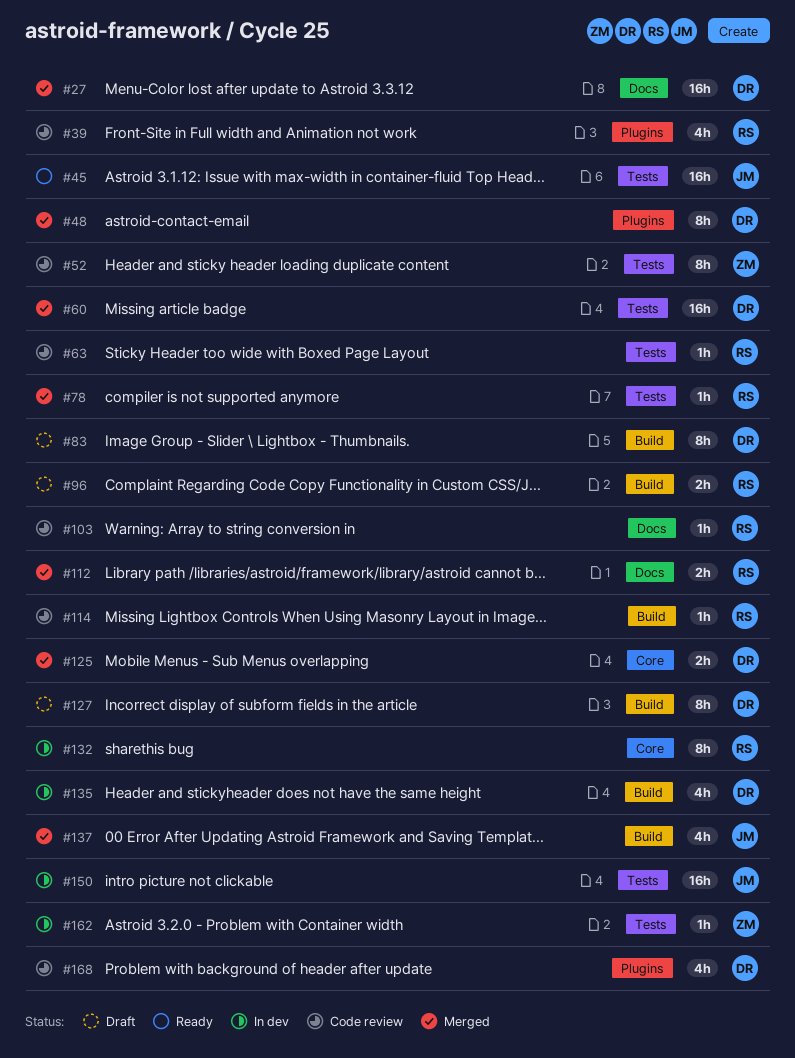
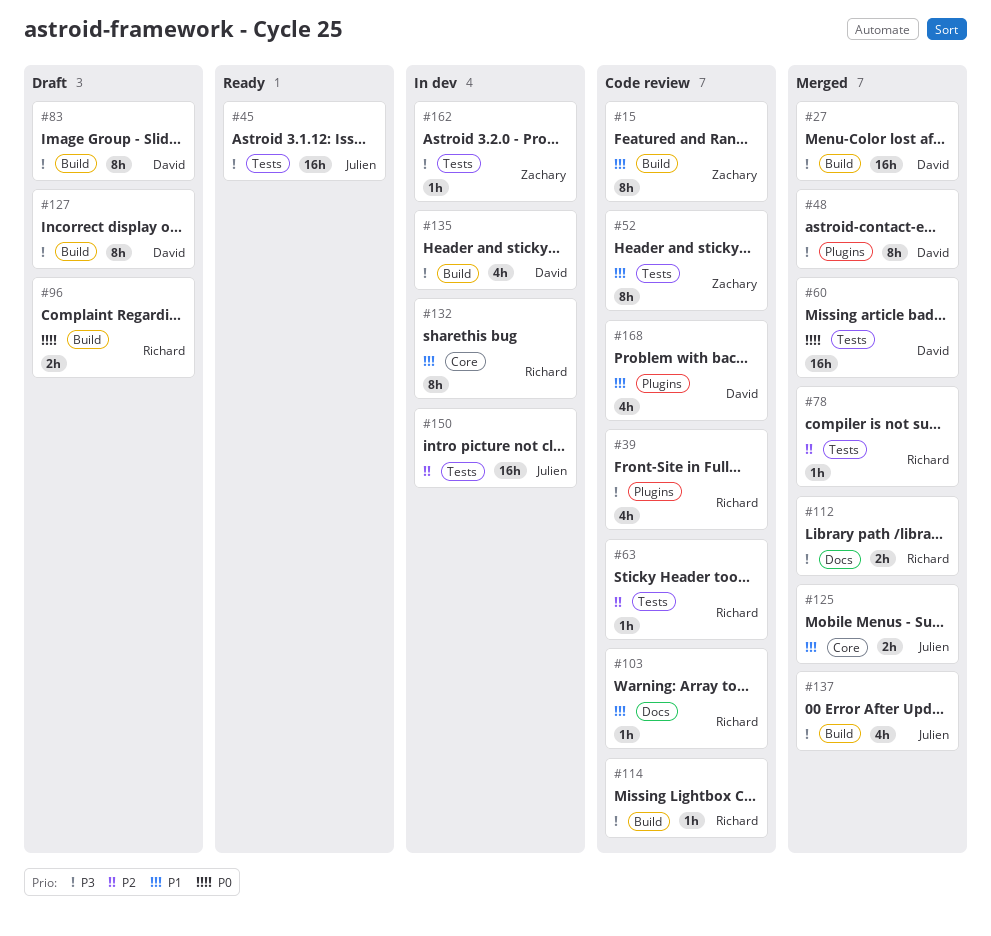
#15: none -> present
#27, label: Docs -> Build
#125, owner: David -> Julien

